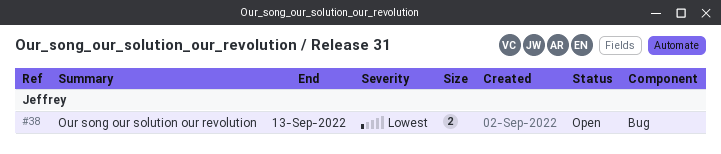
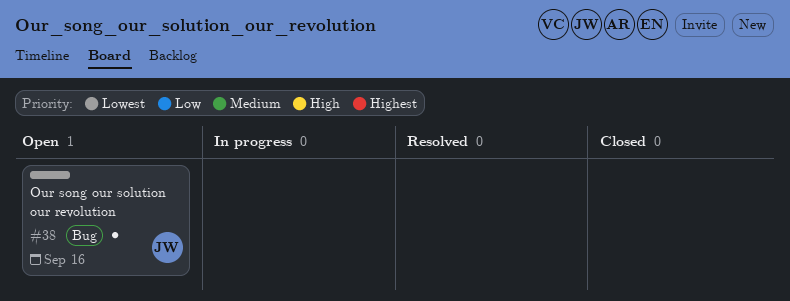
#38, estimate: 2 -> 1
#38, due: Sep 13 -> Sep 16

